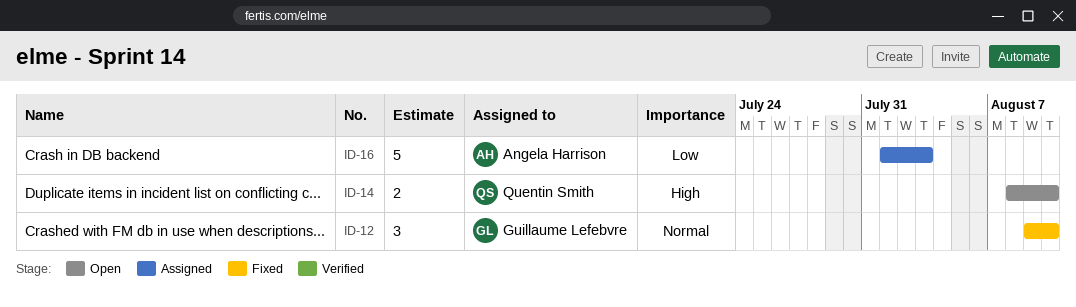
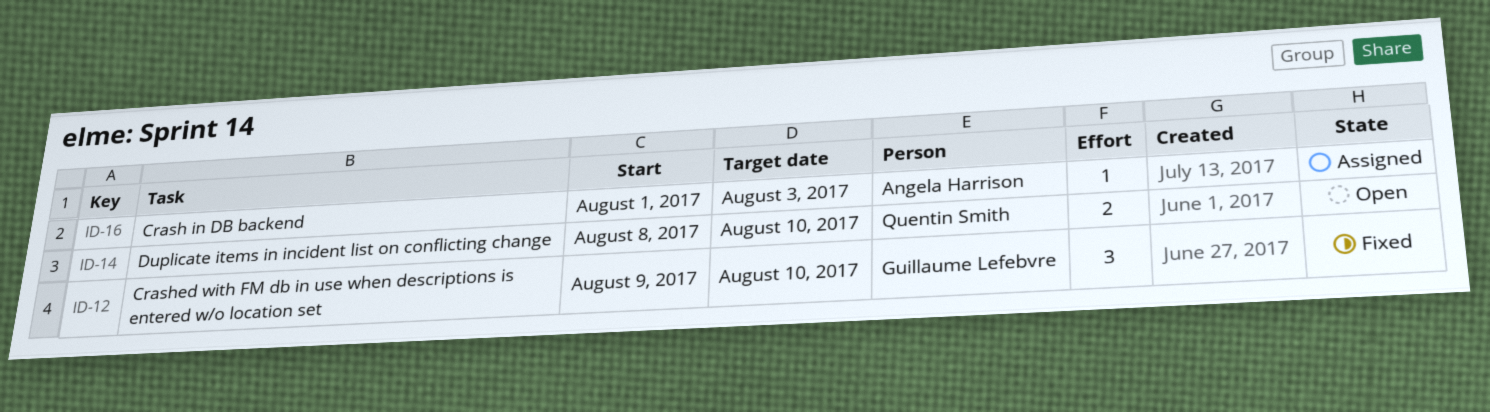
ID-16, estimate: 5 -> 1

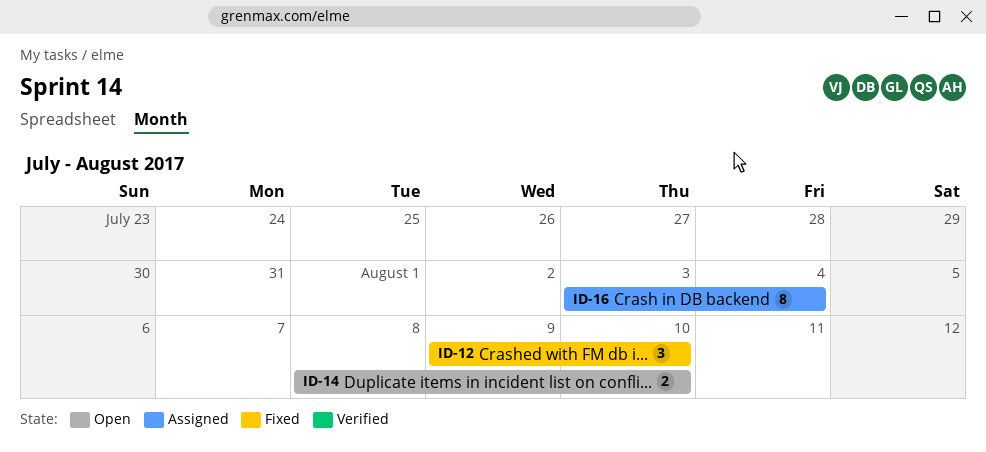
ID-16, estimate: 1 -> 8
ID-16, start: Aug 1 -> Aug 3
ID-16, due: Aug 3 -> Aug 4

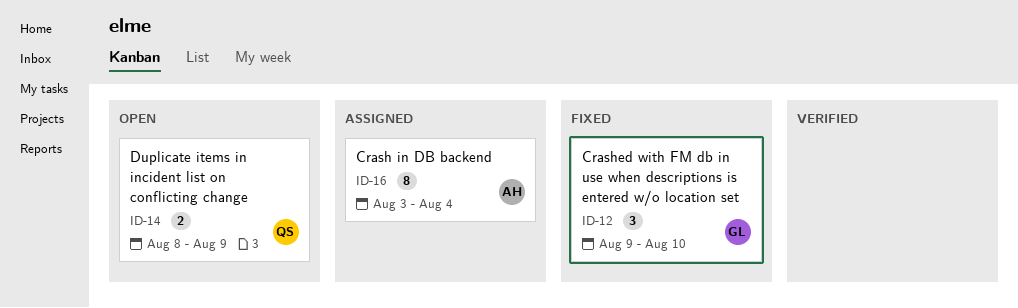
ID-14, due: Aug 10 -> Aug 9

